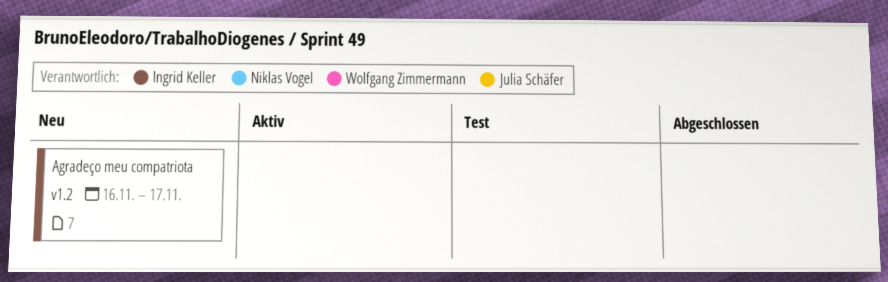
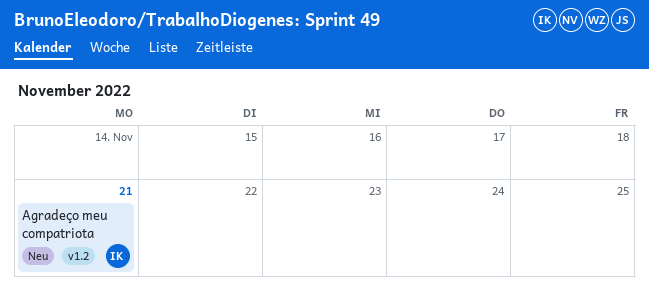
Agradeço meu compatriota, due: Nov 17 -> Nov 21

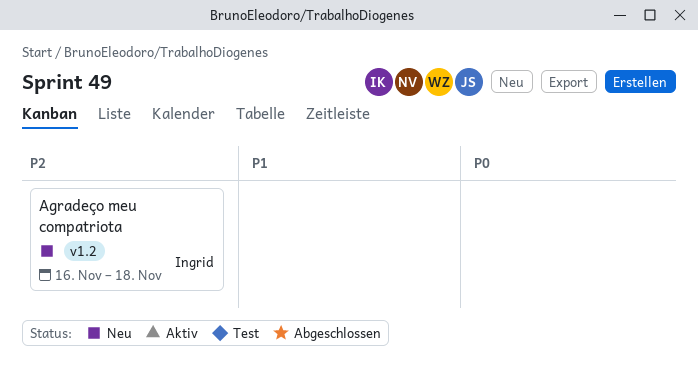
Agradeço meu compatriota, due: Nov 21 -> Nov 18

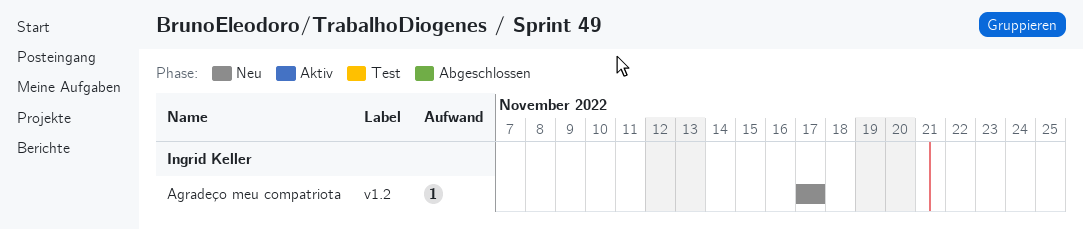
Agradeço meu compatriota, start: Nov 16 -> Nov 17
Agradeço meu compatriota, due: Nov 18 -> Nov 17

